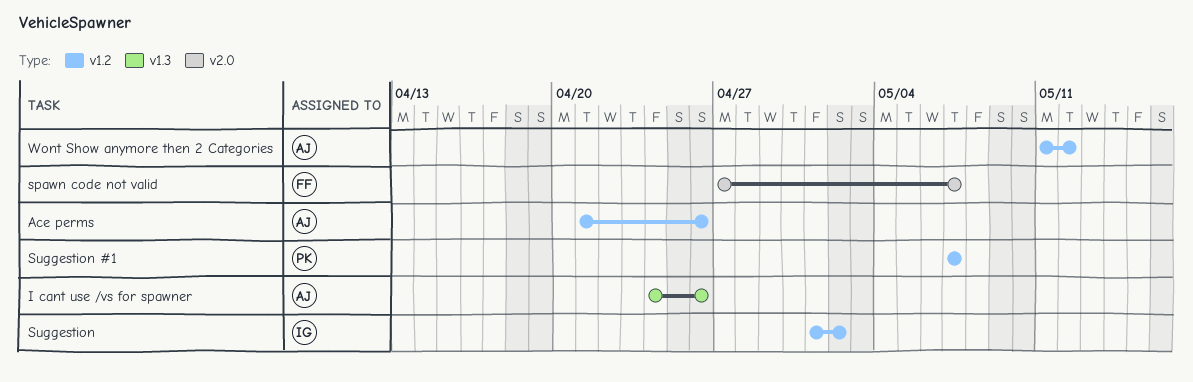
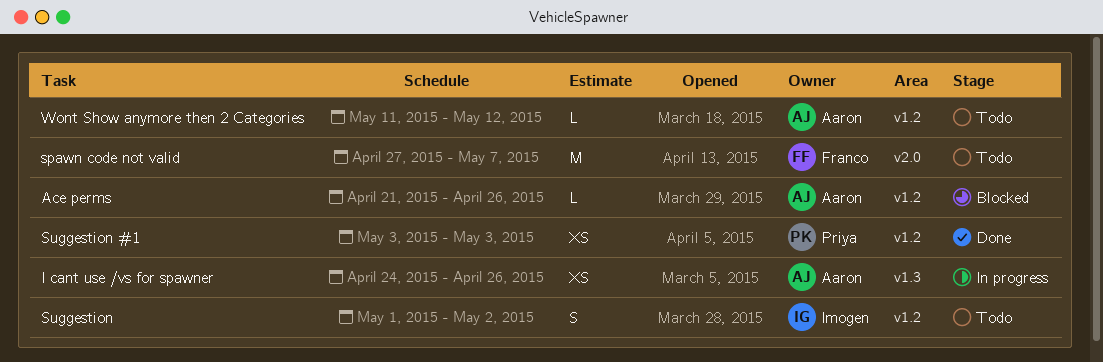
Suggestion #1, start: May 7 -> May 3
Suggestion #1, due: May 7 -> May 3

